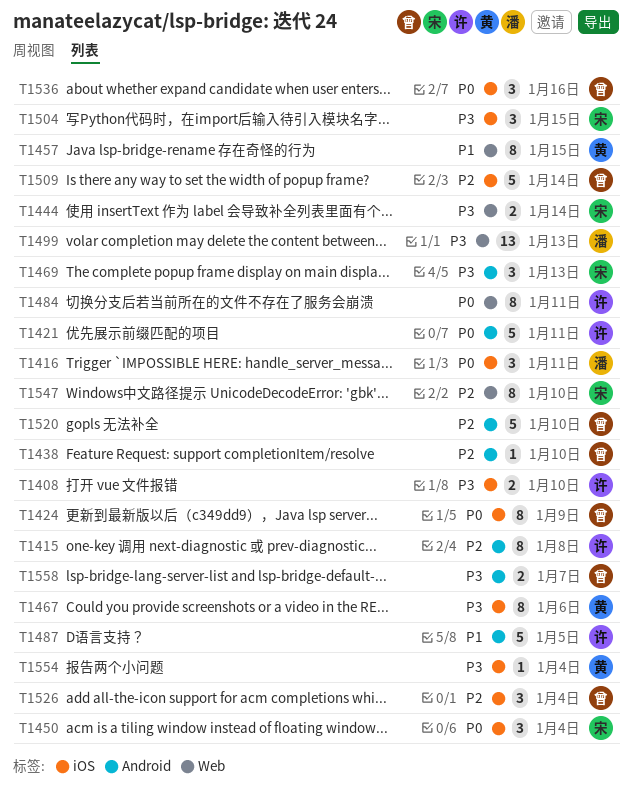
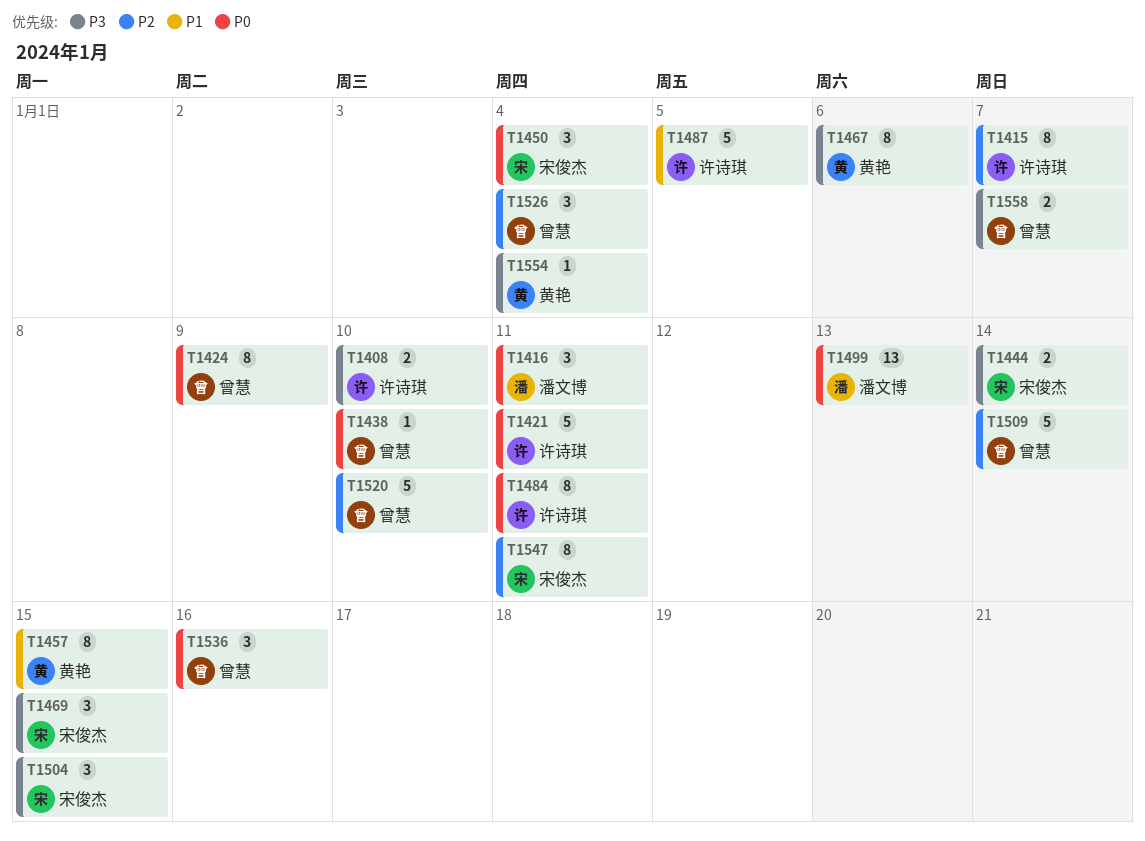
T1415, due: Jan 8 -> Jan 7
T1438, priority: P2 -> P0
T1469, due: Jan 13 -> Jan 15
T1499, priority: P3 -> P0
T1547, due: Jan 10 -> Jan 11

